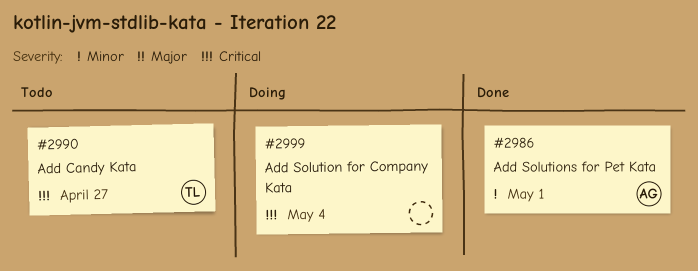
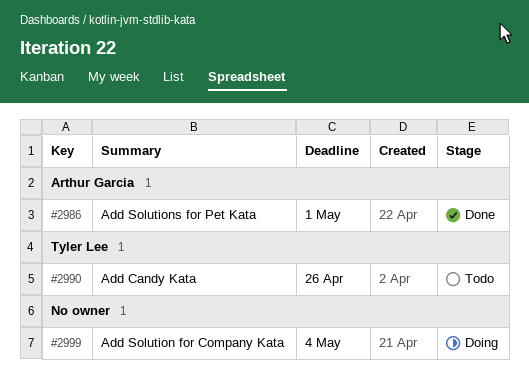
#2990, due: Apr 27 -> Apr 26

